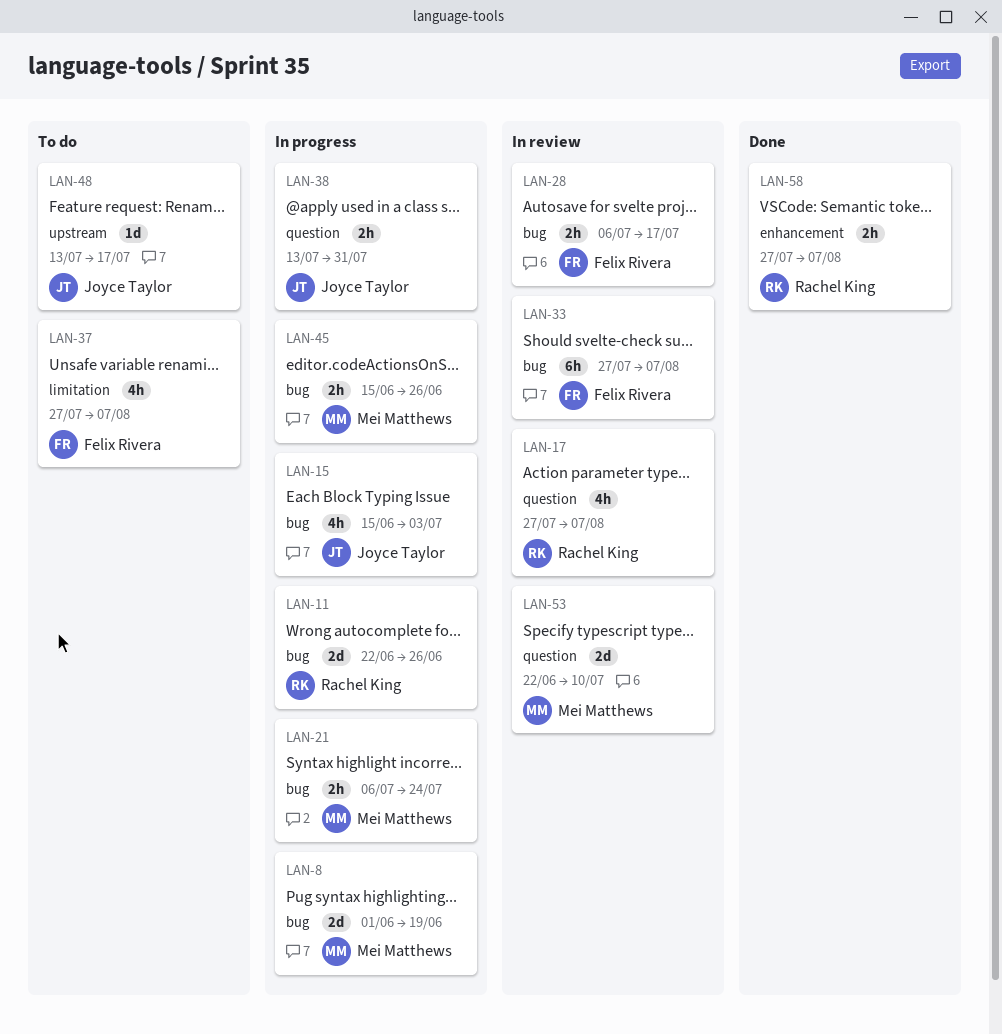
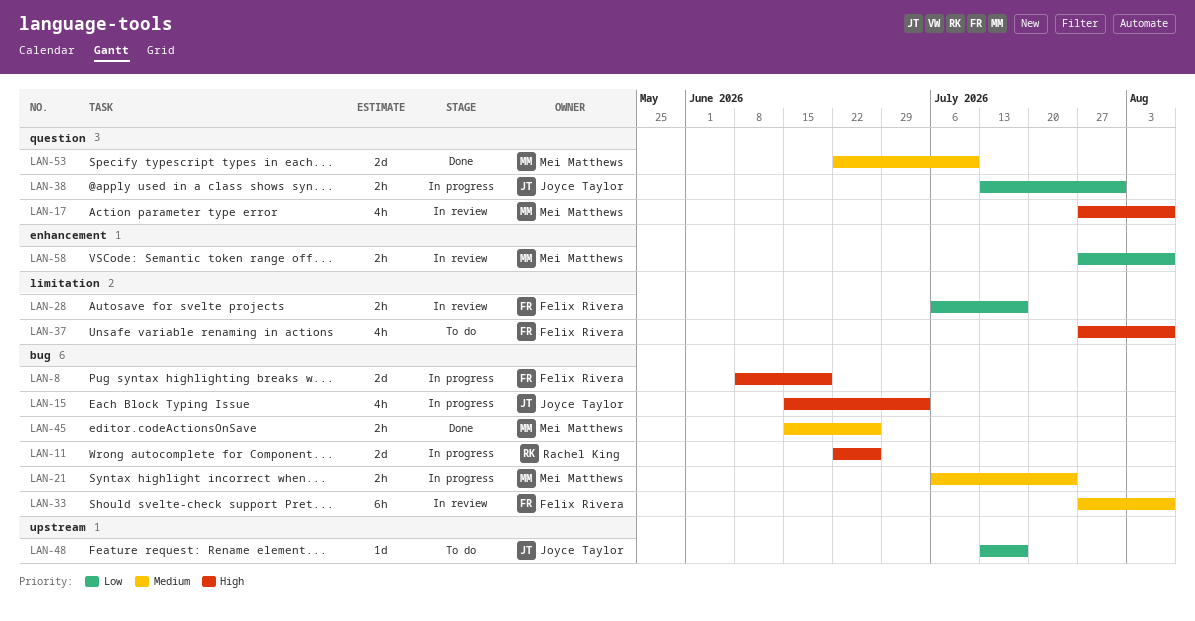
LAN-8, owner: Mei Matthews -> Felix Rivera
LAN-8, start: Jun 1 -> Jun 8
LAN-17, owner: Rachel King -> Mei Matthews
LAN-28, label: bug -> limitation
LAN-45, status: In progress -> Done
LAN-53, status: In review -> Done
LAN-58, status: Done -> In review
LAN-58, owner: Rachel King -> Mei Matthews

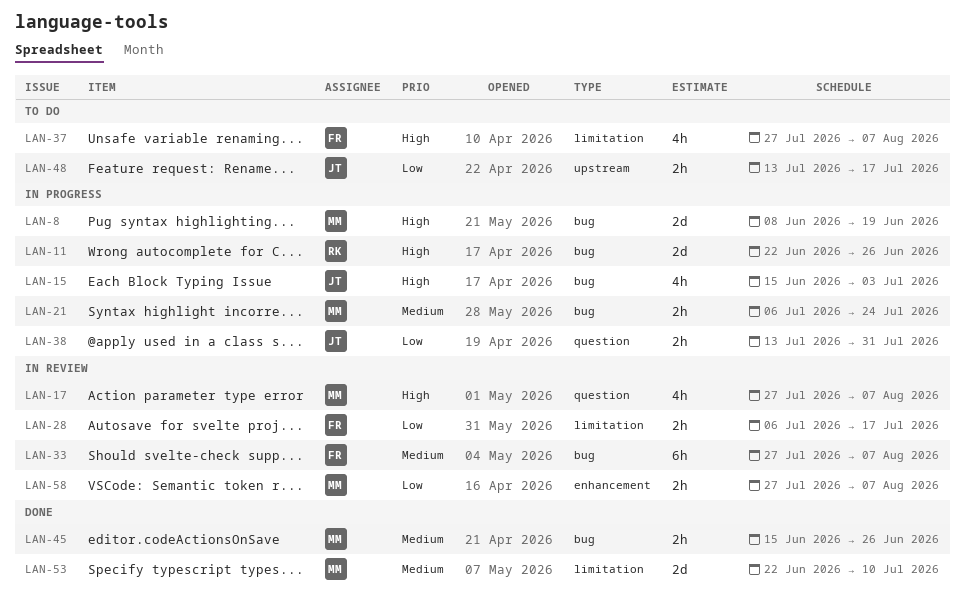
LAN-8, owner: Felix Rivera -> Mei Matthews
LAN-48, estimate: 1d -> 2h
LAN-53, label: question -> limitation

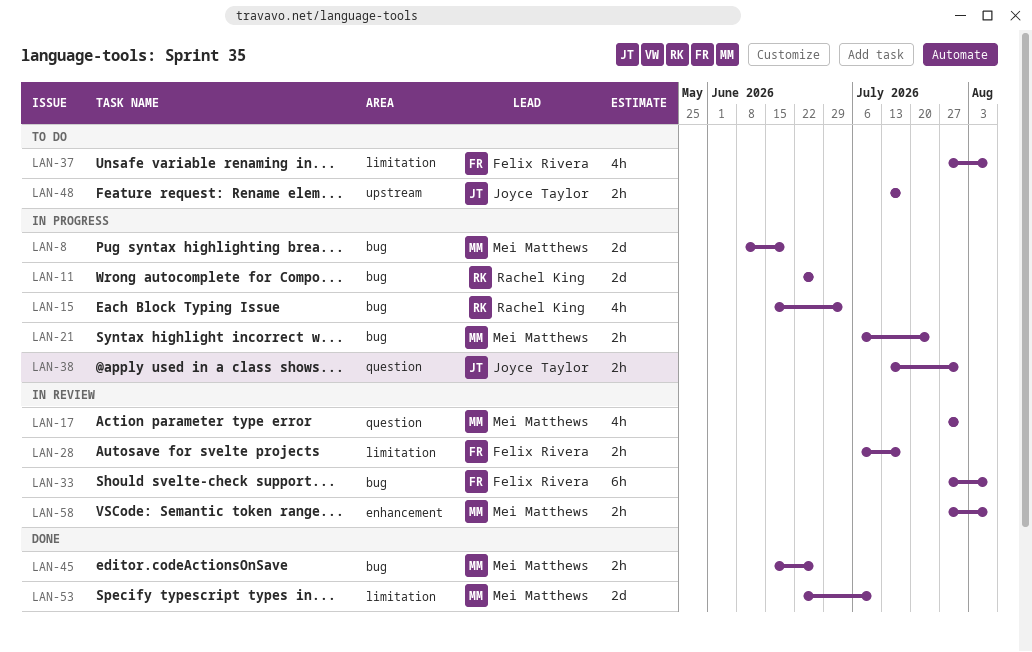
LAN-15, owner: Joyce Taylor -> Rachel King
LAN-17, due: Aug 7 -> Jul 31

